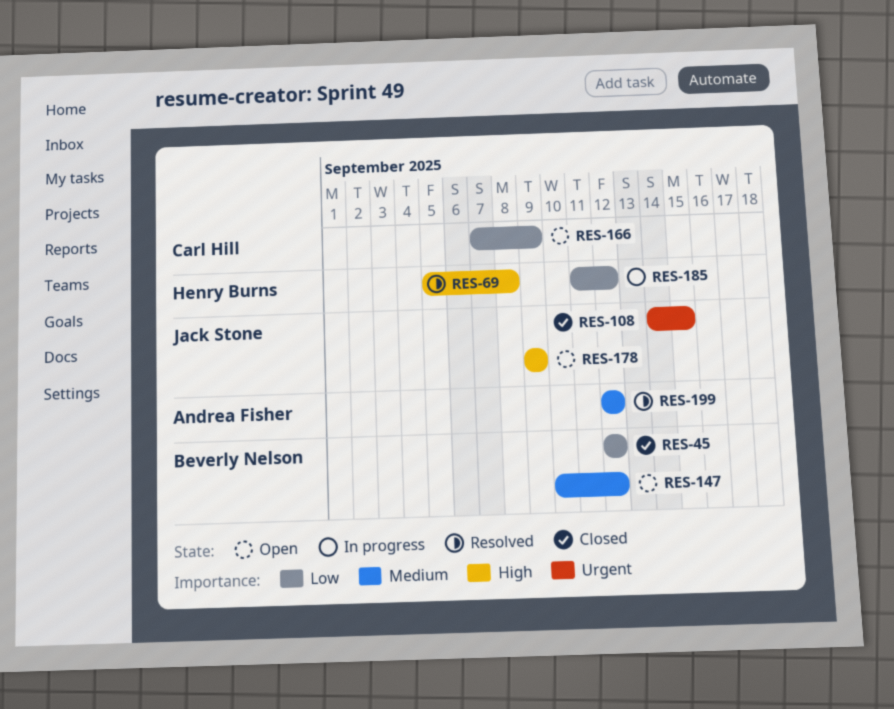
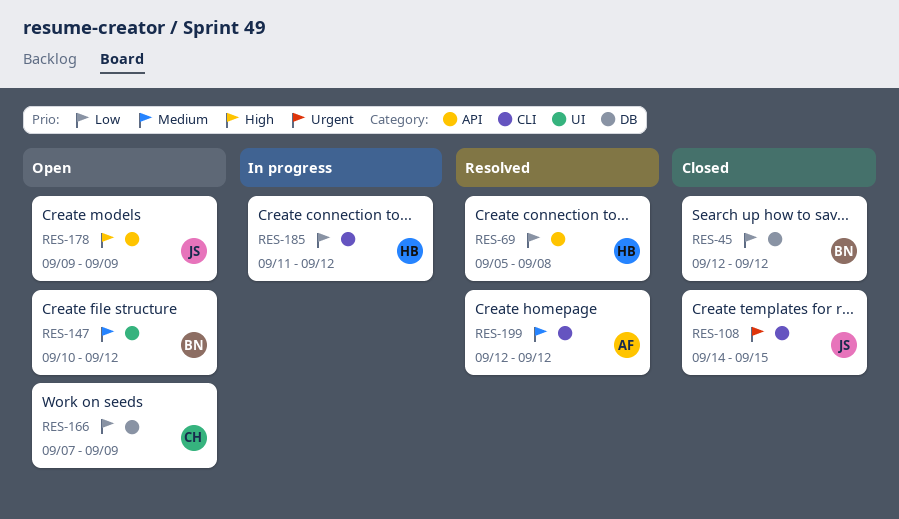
RES-69, priority: High -> Low

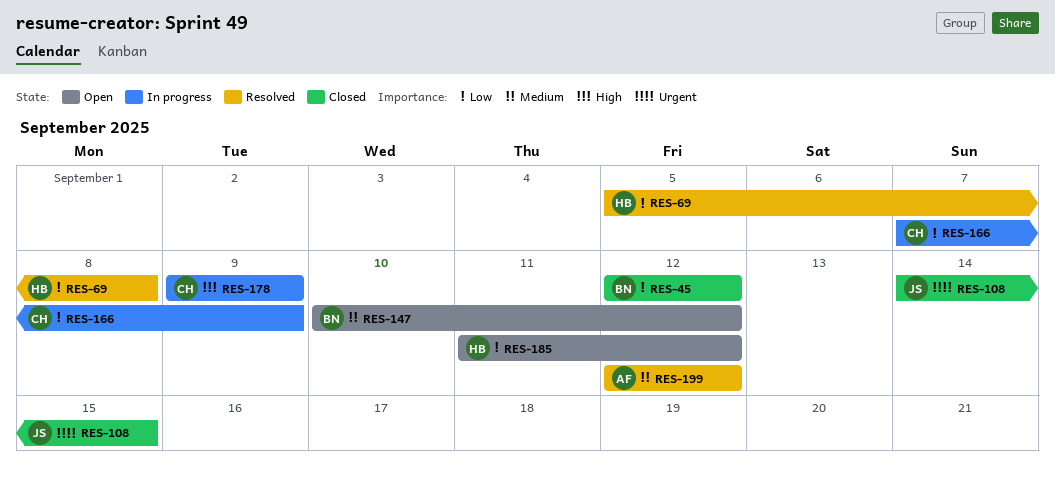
RES-166, status: Open -> In progress
RES-178, status: Open -> In progress
RES-178, owner: JS -> CH
RES-185, status: In progress -> Open

